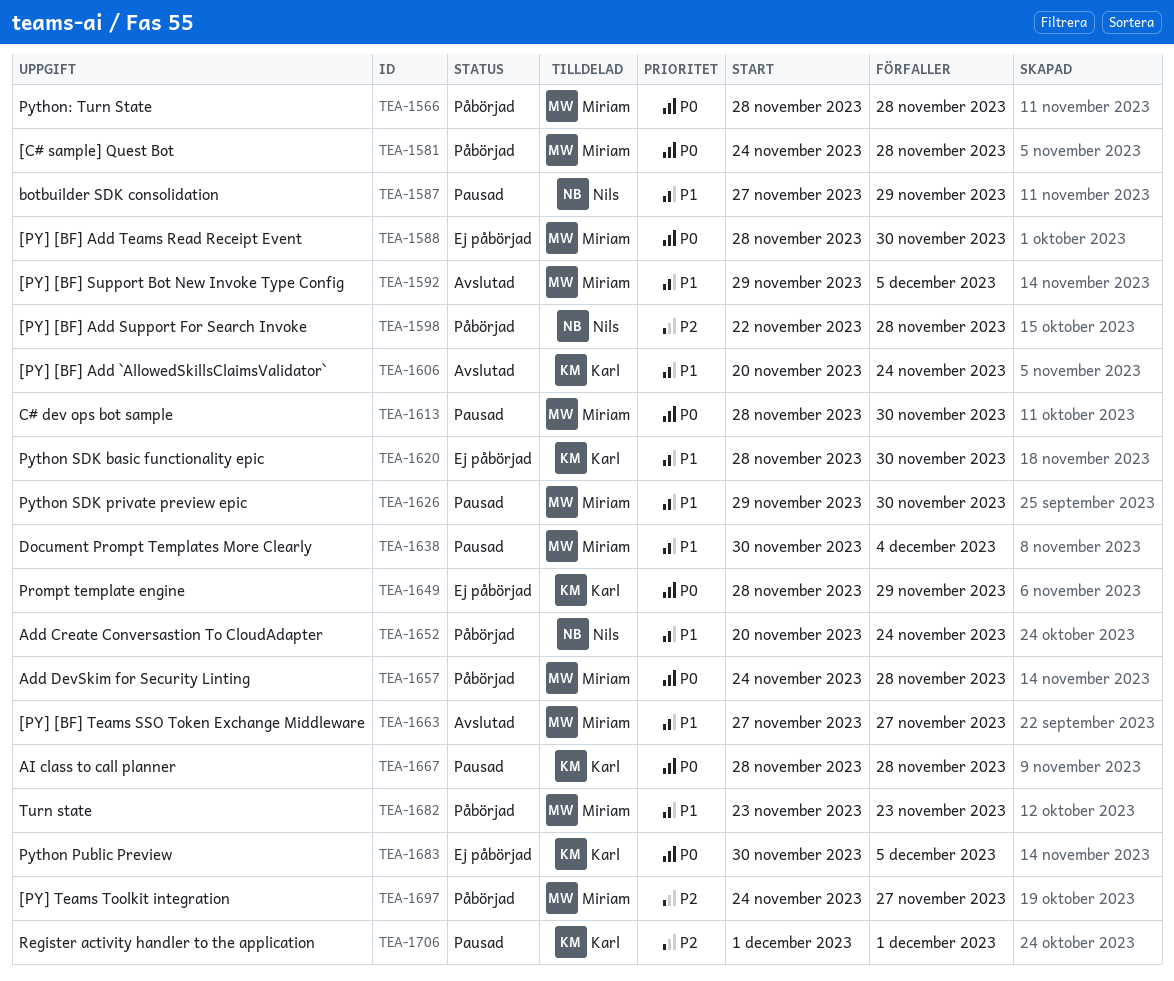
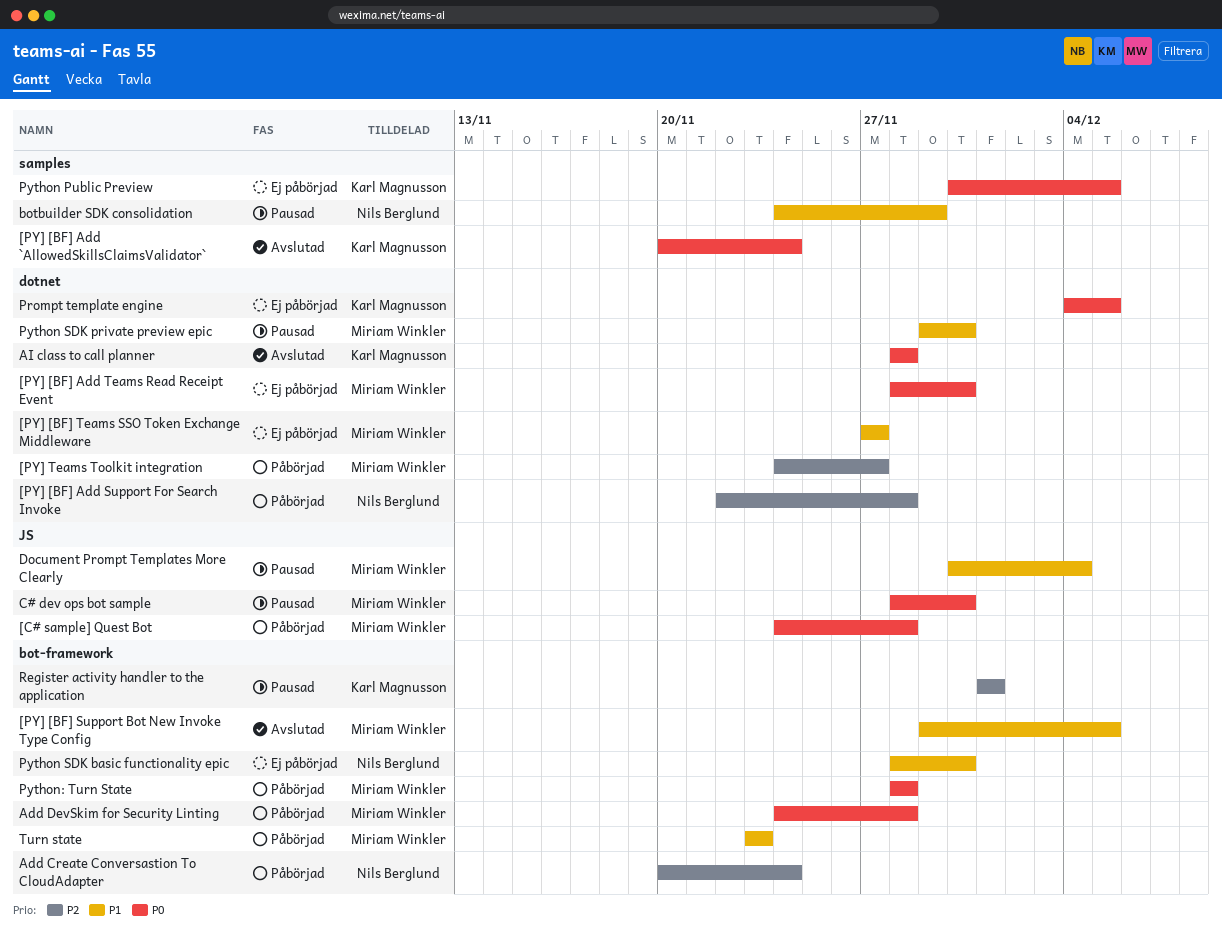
[PY] [BF] Add `AllowedSkillsClaimsValidator`, priority: P1 -> P0
[PY] [BF] Teams SSO Token Exchange Middleware, status: Avslutad -> Ej påbörjad
Add Create Conversastion To CloudAdapter, priority: P1 -> P2
AI class to call planner, status: Pausad -> Avslutad
botbuilder SDK consolidation, start: Nov 27 -> Nov 24
Prompt template engine, start: Nov 28 -> Dec 4
Prompt template engine, due: Nov 29 -> Dec 5
Python SDK basic functionality epic, owner: Karl Magnusson -> Nils Berglund

